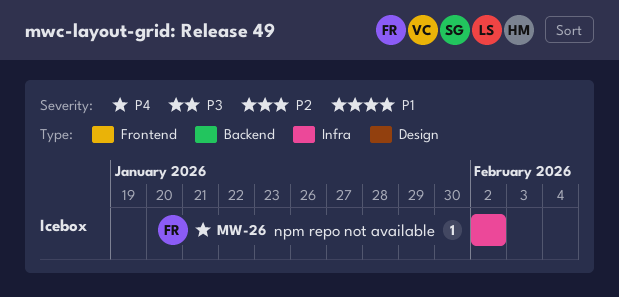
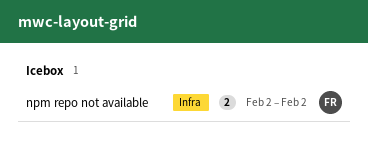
npm repo not available, estimate: 1 -> 2

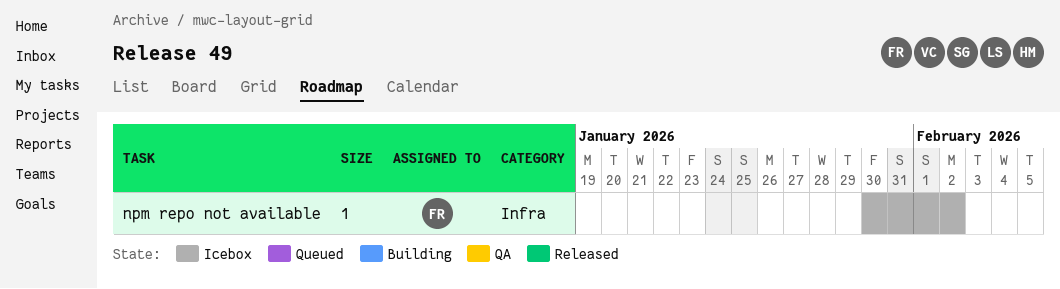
npm repo not available, estimate: 2 -> 1
npm repo not available, start: Feb 2 -> Jan 30

